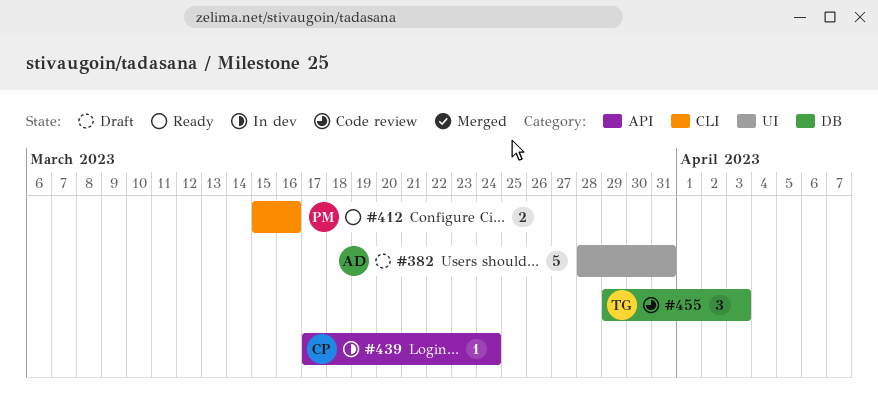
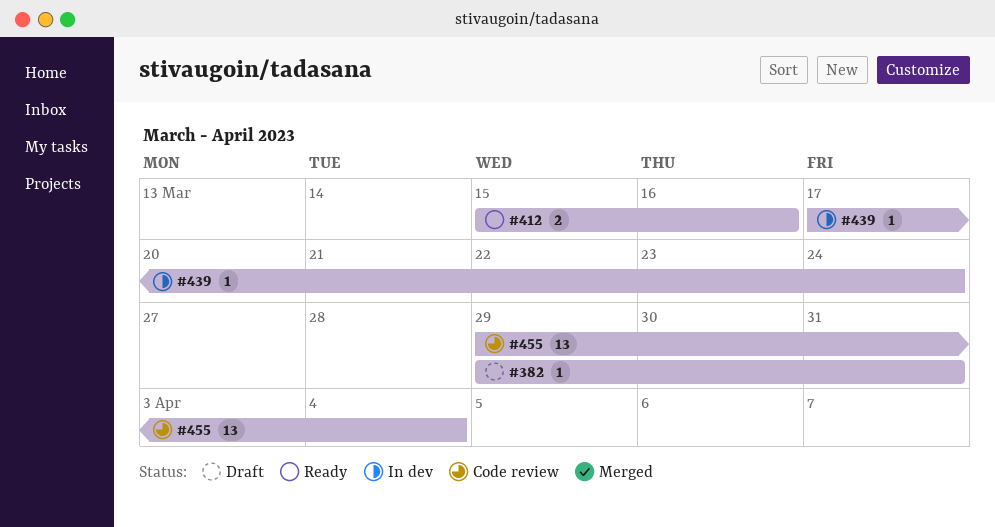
#382, estimate: 5 -> 1
#382, start: Mar 28 -> Mar 29
#455, estimate: 3 -> 13
#455, due: Apr 3 -> Apr 4

